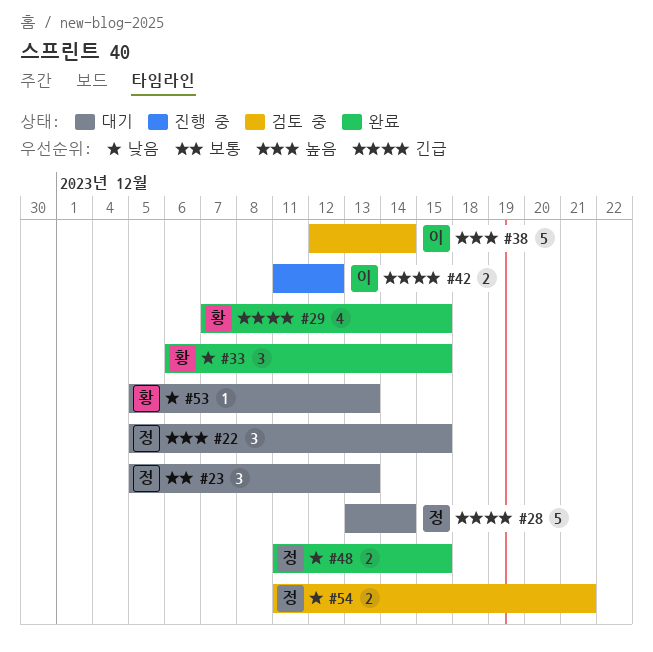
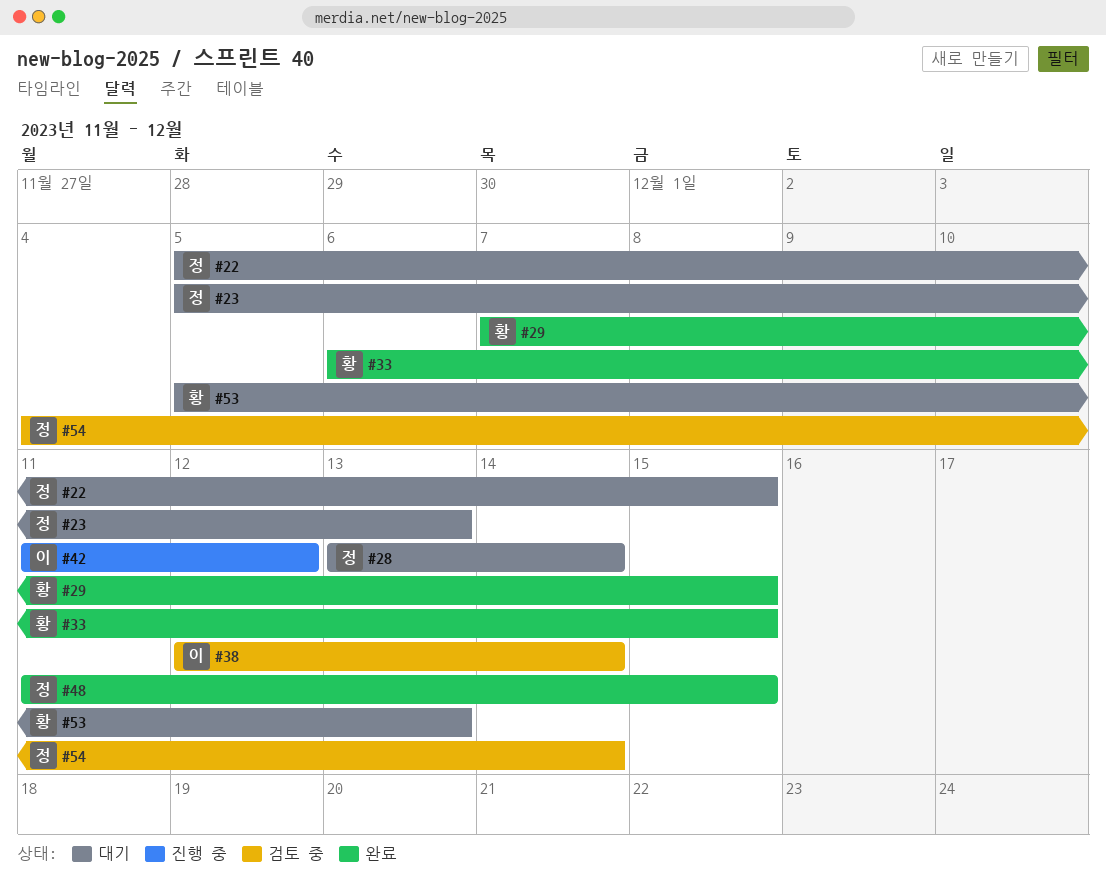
#54, start: Dec 11 -> Dec 4
#54, due: Dec 21 -> Dec 14

